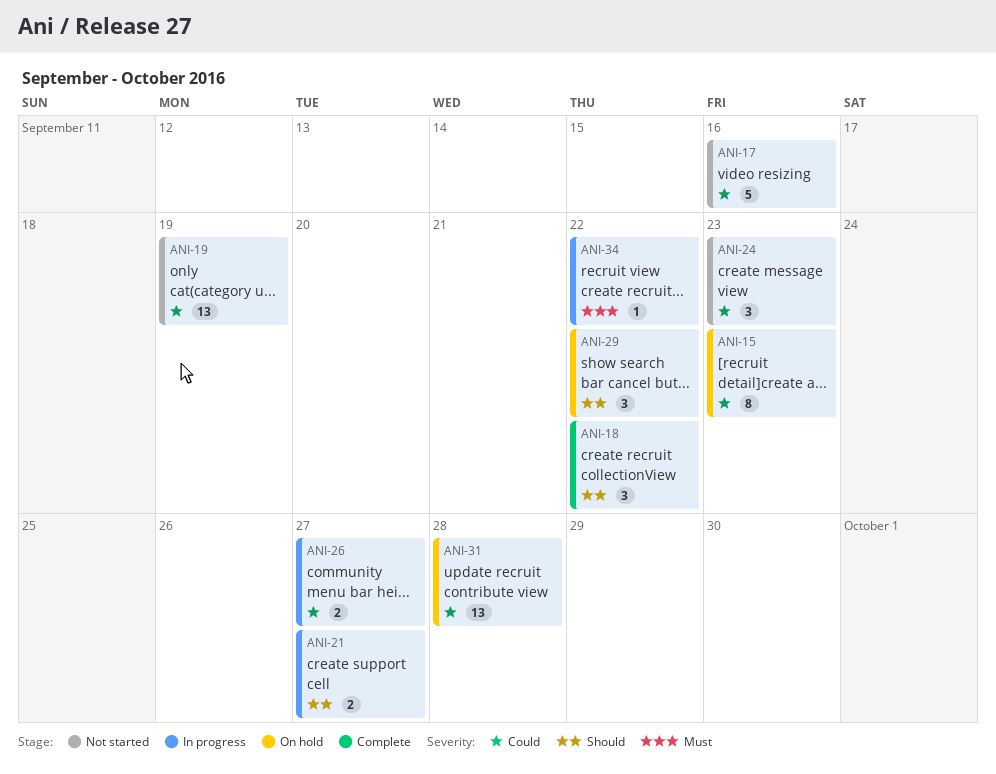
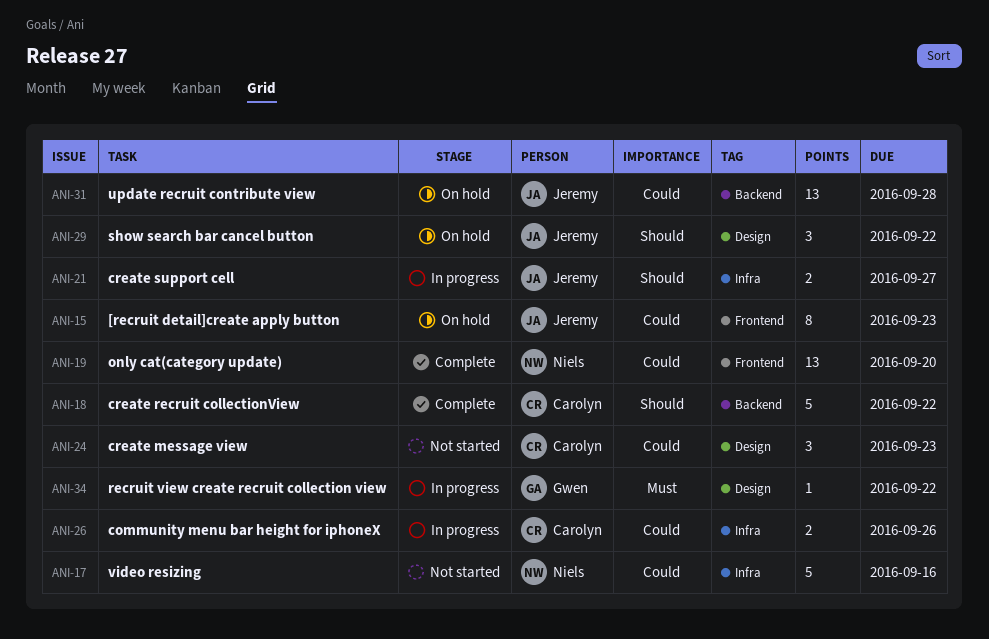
ANI-18, estimate: 3 -> 5
ANI-19, status: Not started -> Complete
ANI-19, due: Sep 19 -> Sep 20
ANI-26, due: Sep 27 -> Sep 26

